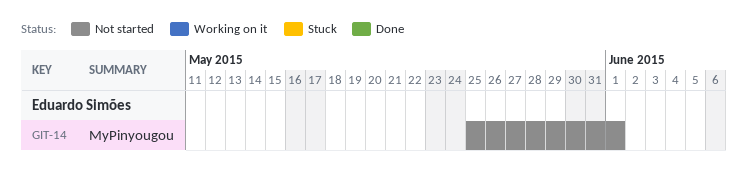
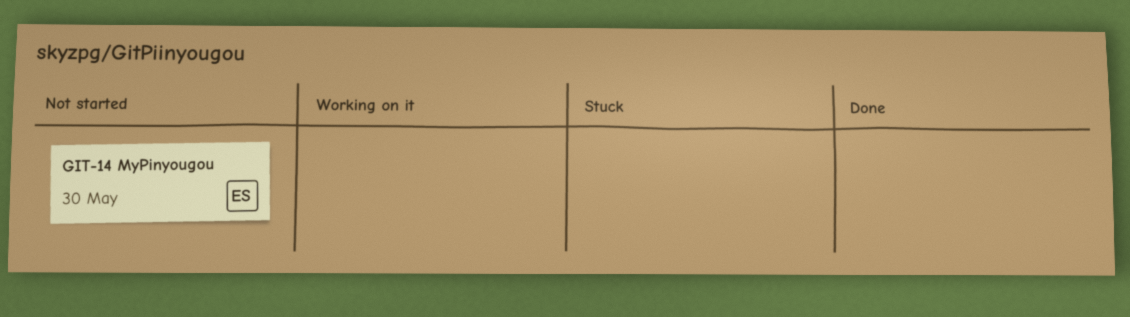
GIT-14, due: Jun 1 -> May 30

